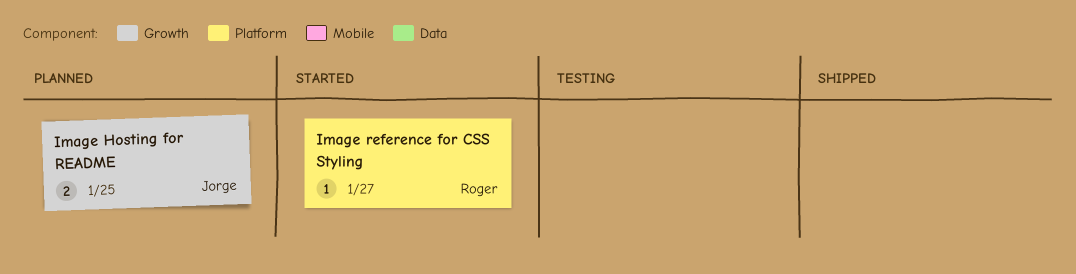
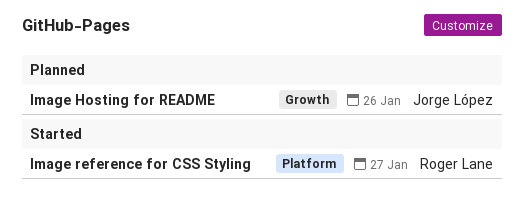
Image Hosting for README, due: Jan 25 -> Jan 26

